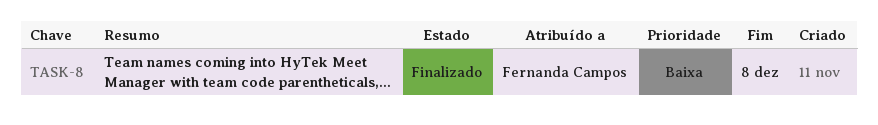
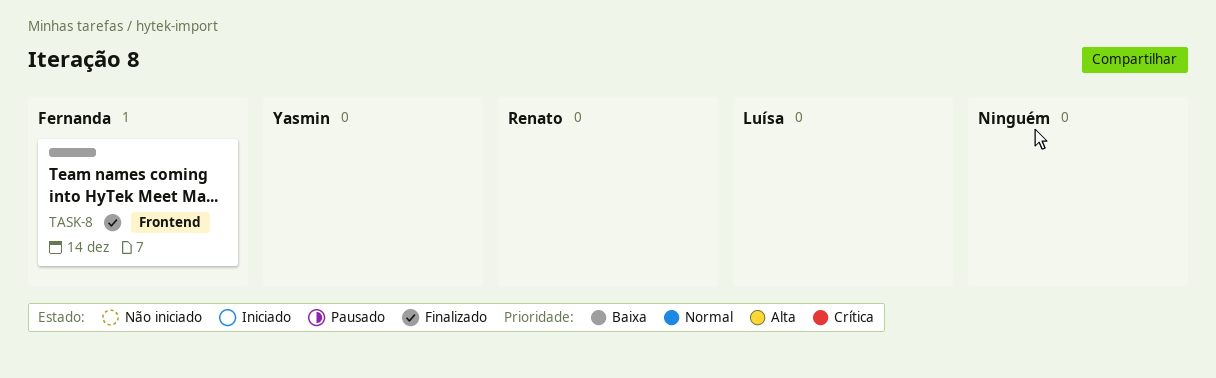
TASK-8, due: Dec 8 -> Dec 14

